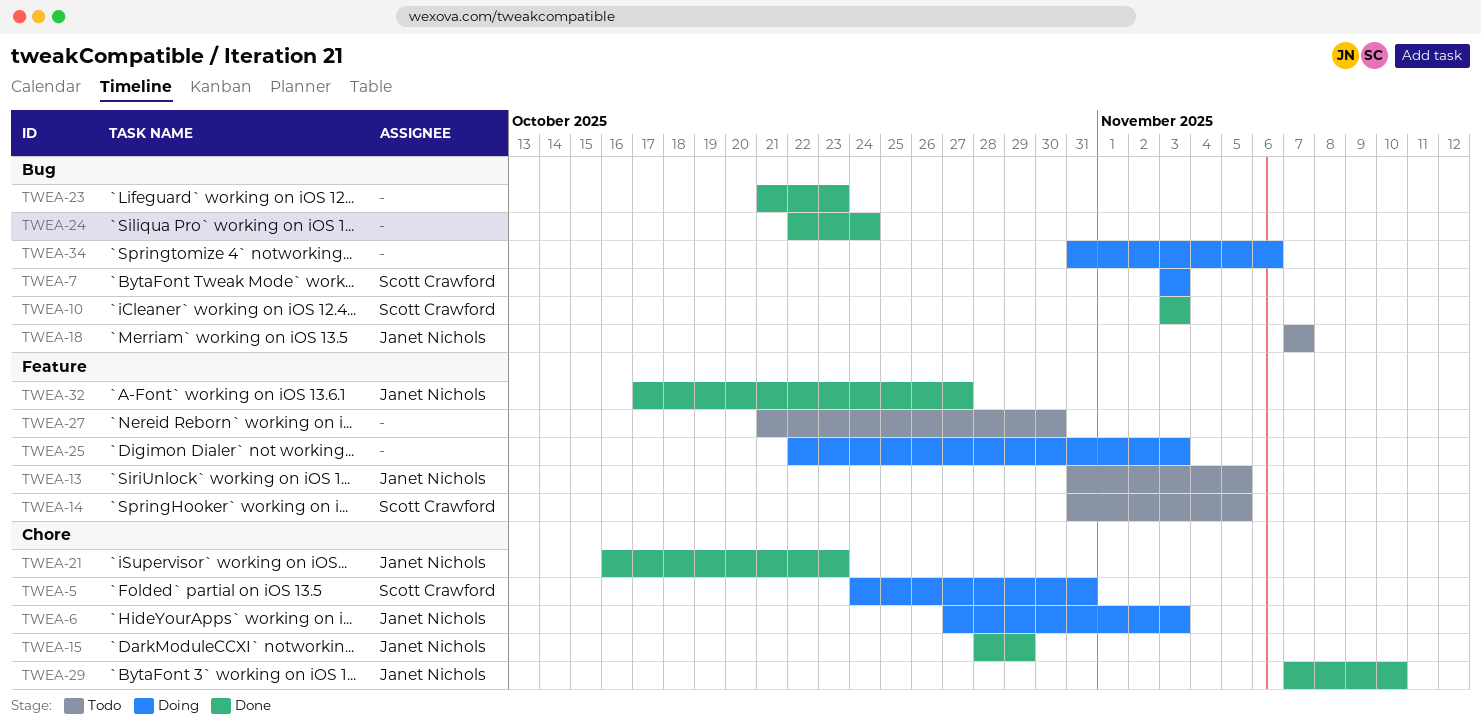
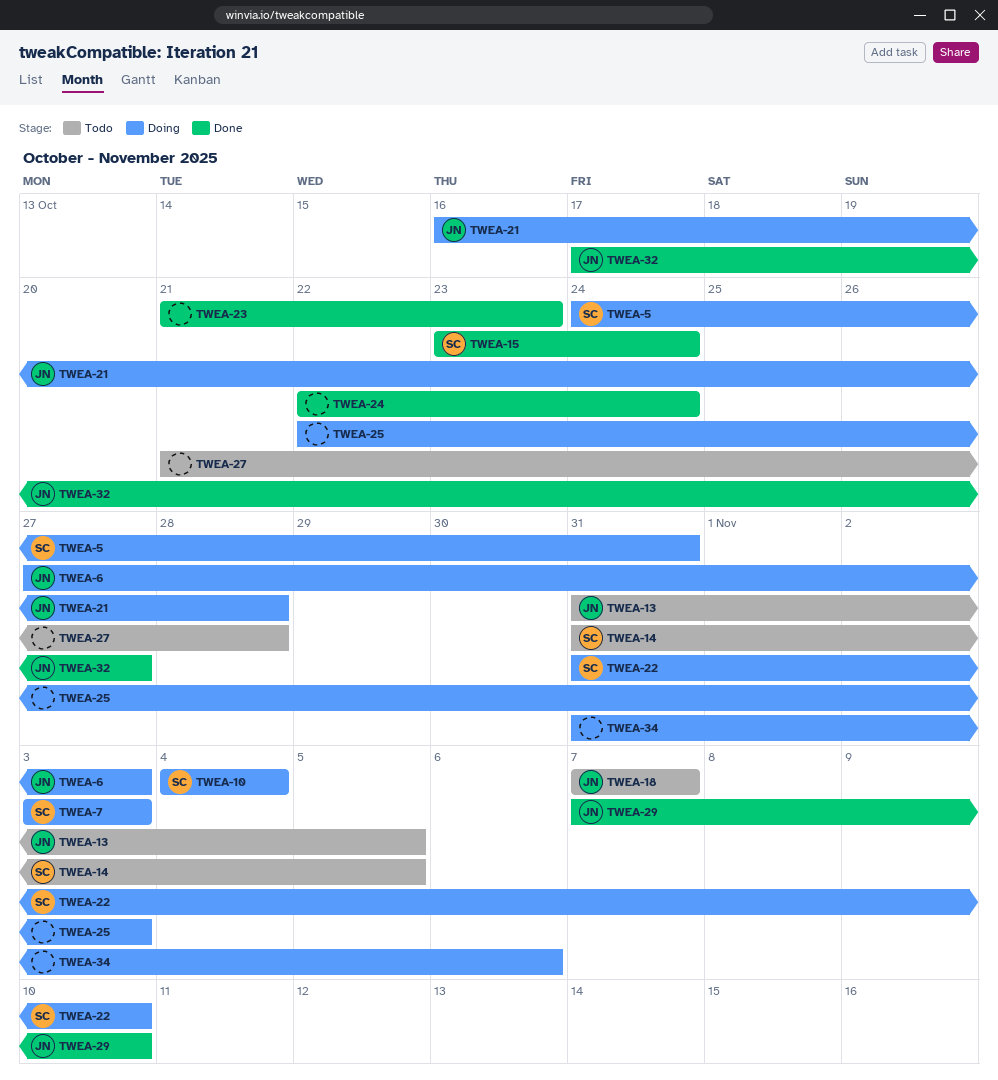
TWEA-10, status: Done -> Doing
TWEA-10, start: Nov 3 -> Nov 4
TWEA-10, due: Nov 3 -> Nov 4
TWEA-15, owner: Janet Nichols -> Scott Crawford
TWEA-15, start: Oct 28 -> Oct 23
TWEA-15, due: Oct 29 -> Oct 24
TWEA-21, status: Done -> Doing
TWEA-21, due: Oct 23 -> Oct 28
TWEA-22: none -> present
TWEA-27, due: Oct 30 -> Oct 28

